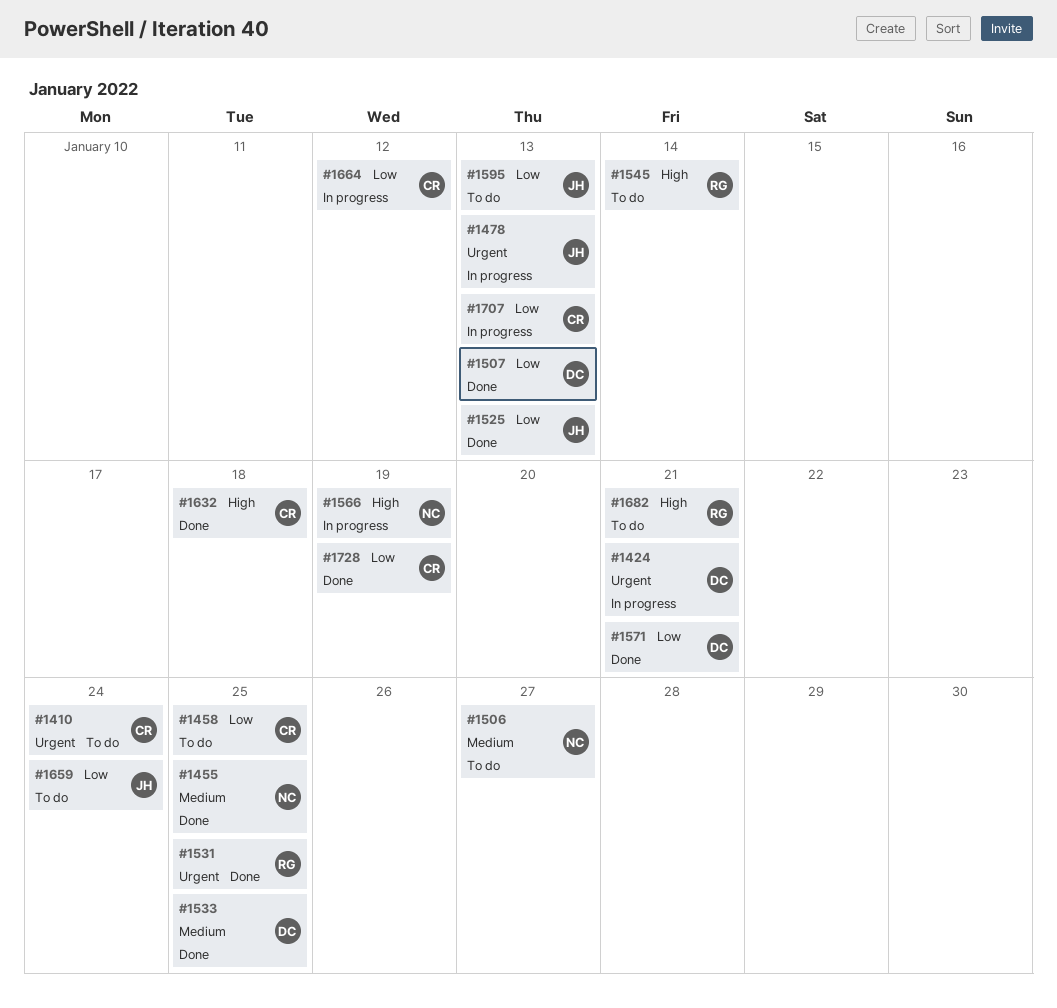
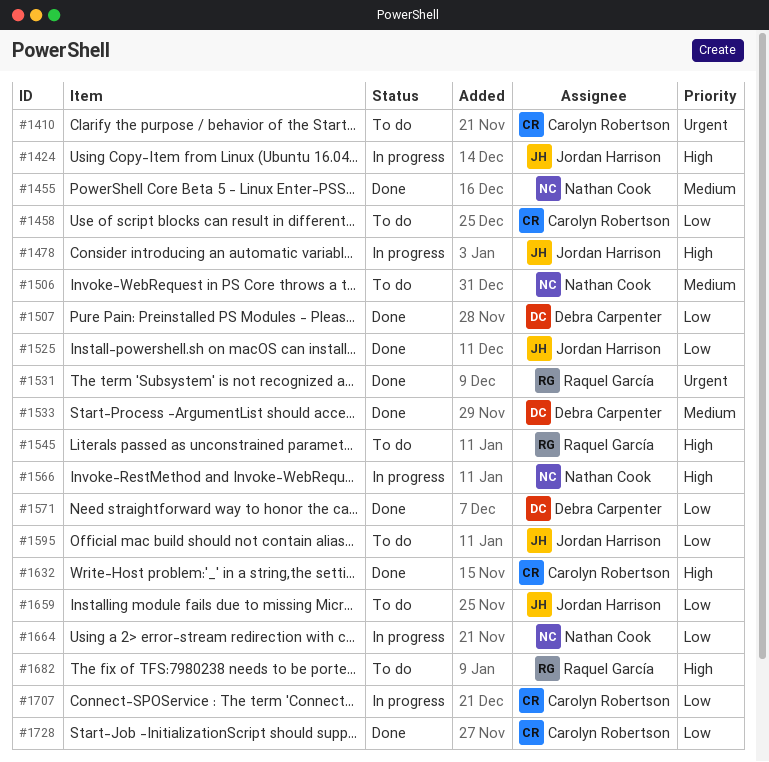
#1424, owner: Debra Carpenter -> Jordan Harrison
#1424, priority: Urgent -> High
#1478, priority: Urgent -> High
#1664, owner: Carolyn Robertson -> Nathan Cook

